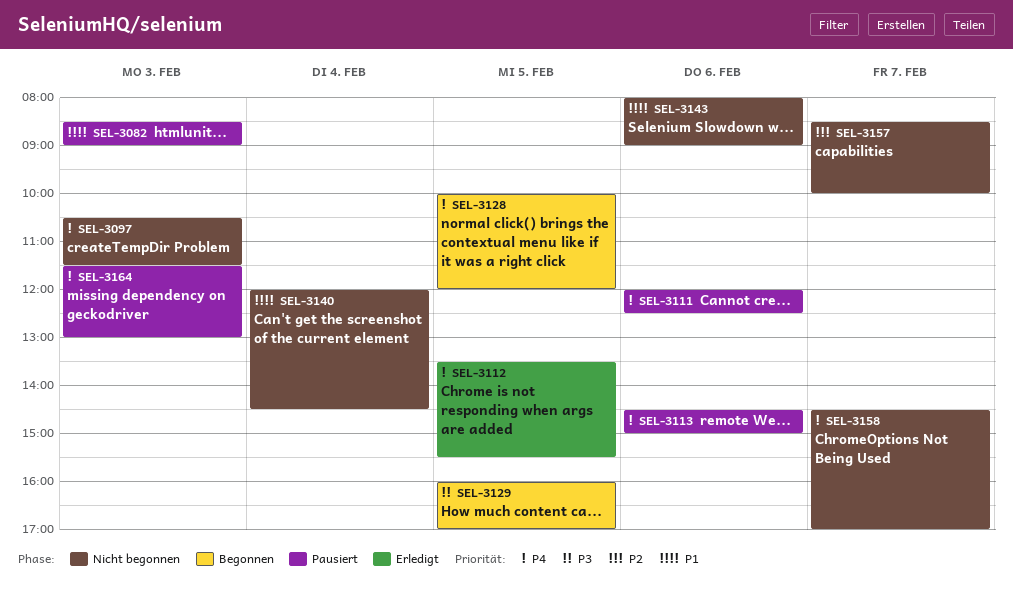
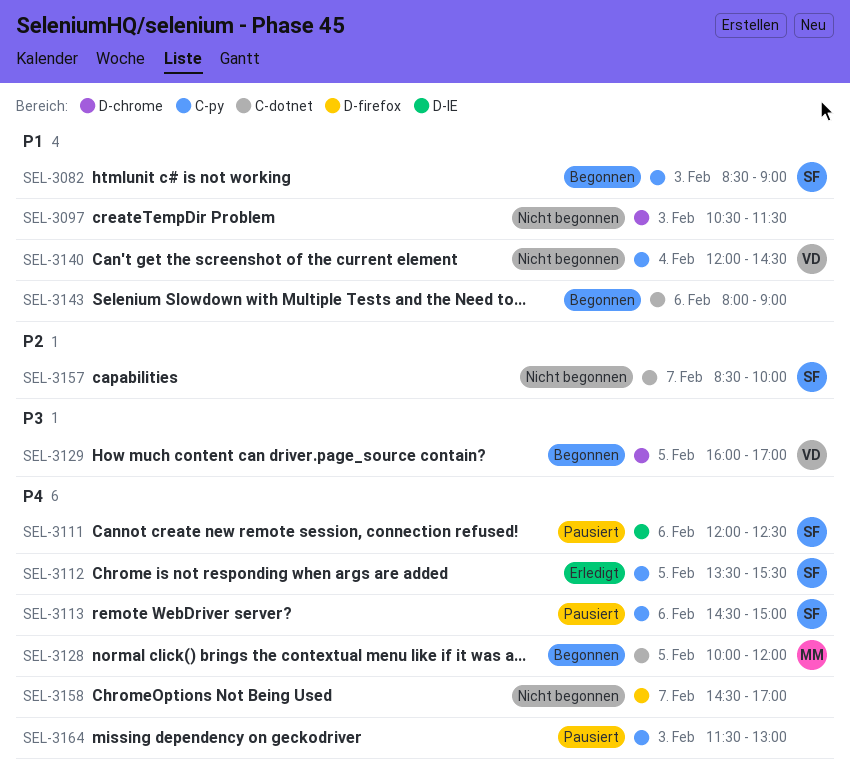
SEL-3082, status: Pausiert -> Begonnen
SEL-3097, priority: P4 -> P1
SEL-3143, status: Nicht begonnen -> Begonnen

